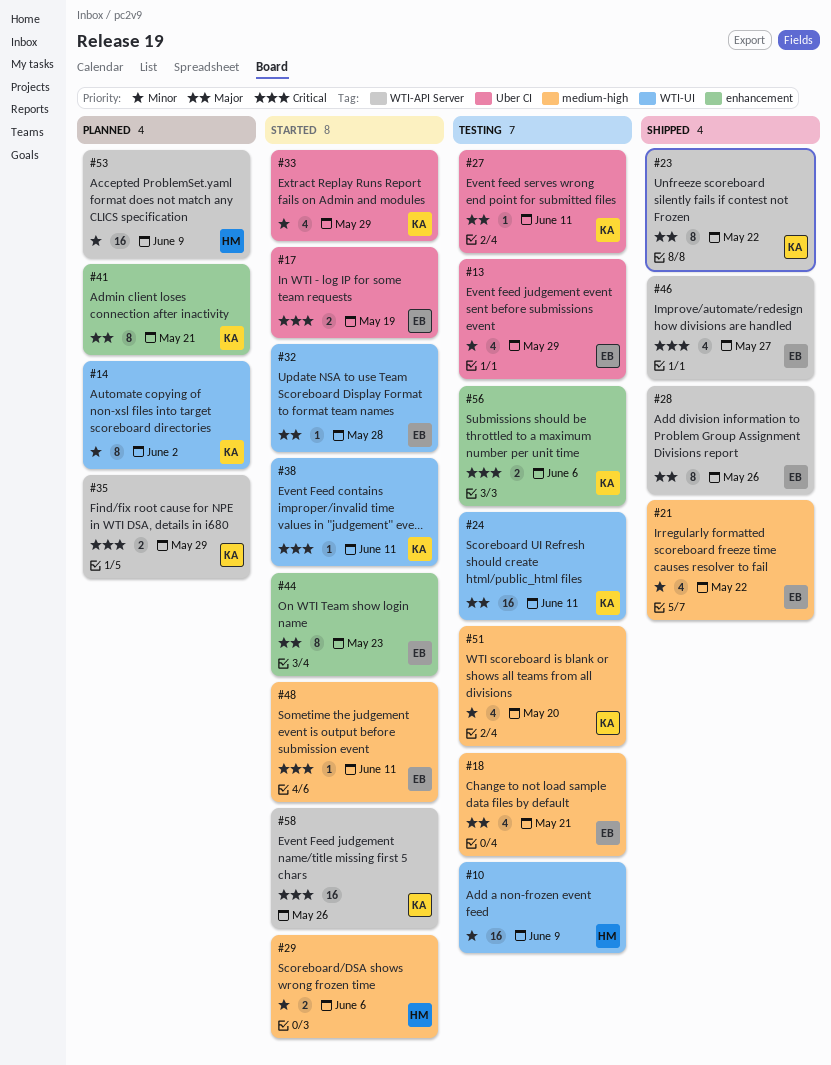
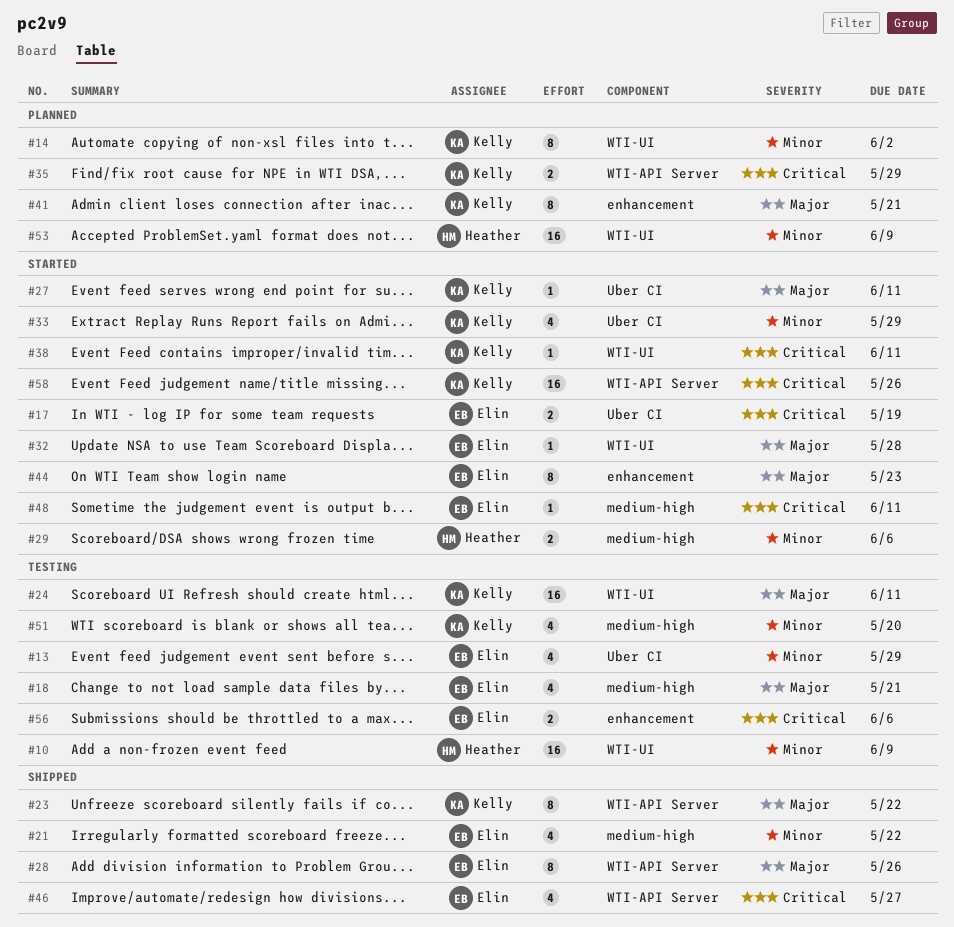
#27, status: Testing -> Started
#53, label: WTI-API Server -> WTI-UI
#56, owner: Kelly -> Elin

